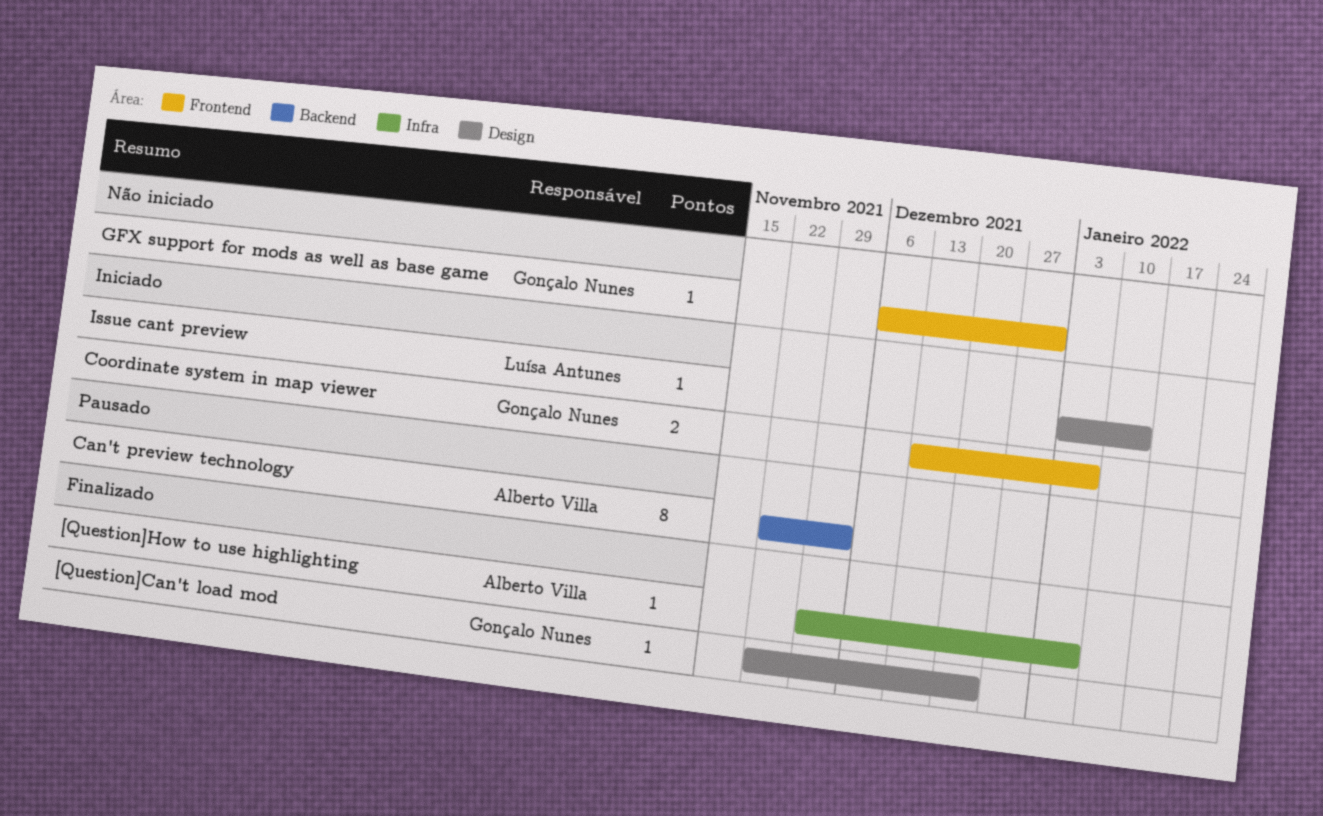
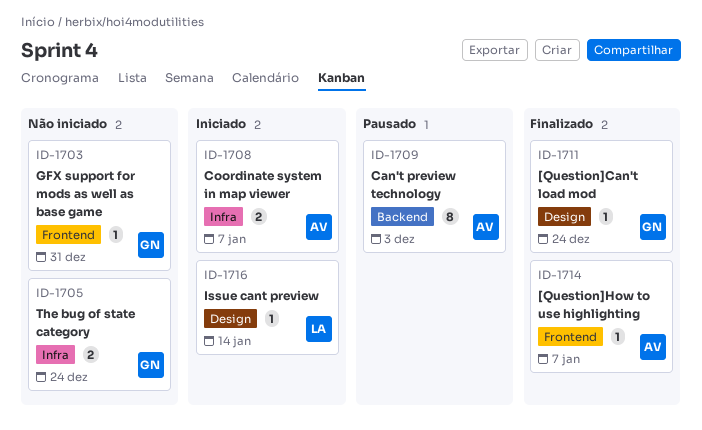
[Question]How to use highlighting, label: Infra -> Frontend
Coordinate system in map viewer, owner: Gonçalo Nunes -> Alberto Villa
Coordinate system in map viewer, label: Frontend -> Infra
The bug of state category: none -> present

